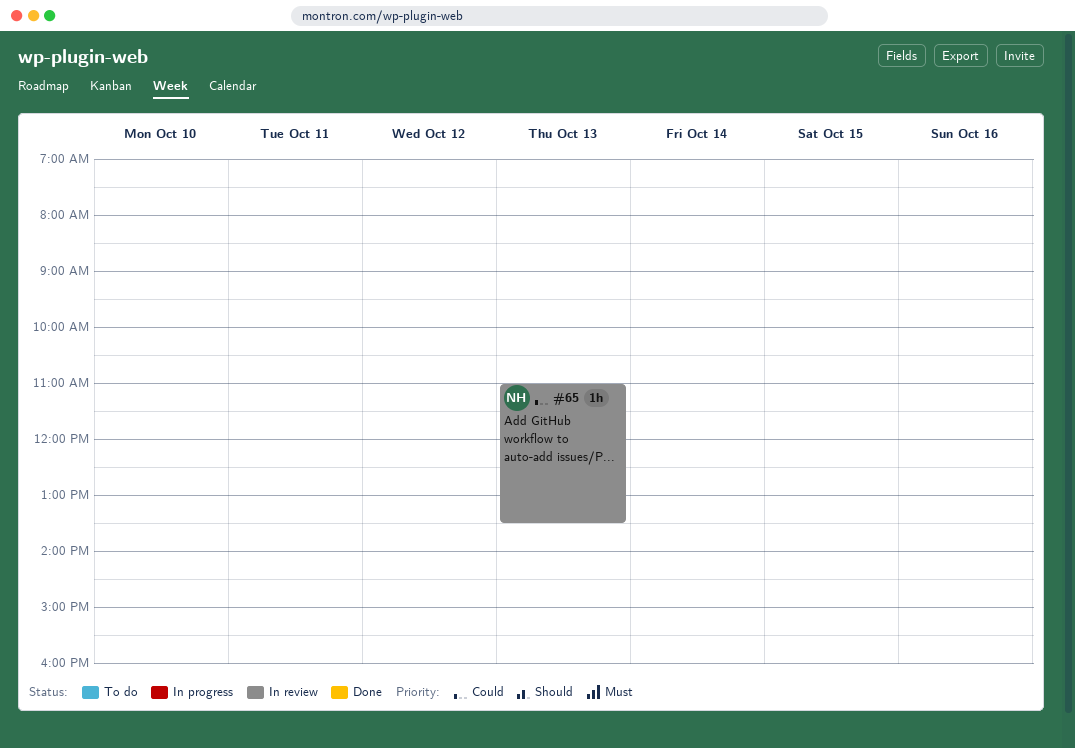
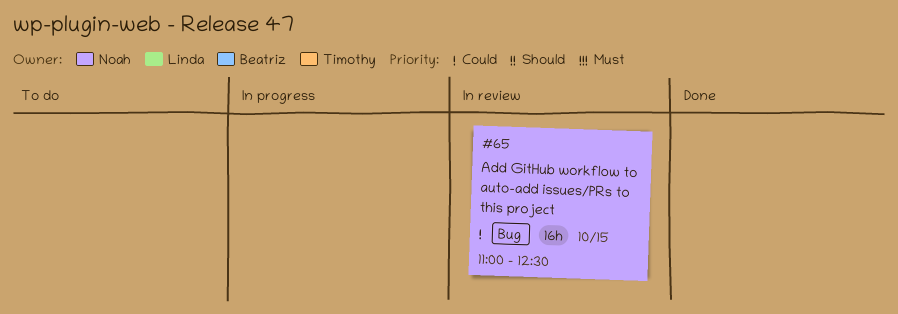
#65, estimate: 1h -> 16h
#65, day: Oct 13 -> Oct 15
#65, ends: 13:30 -> 12:30

